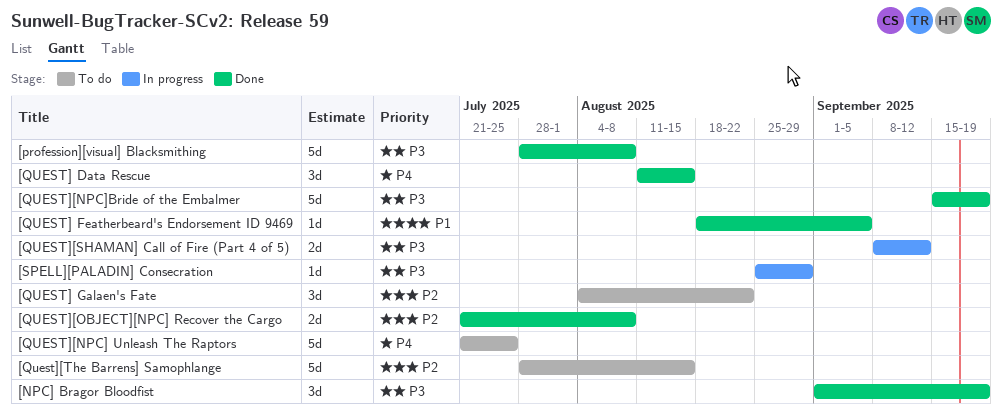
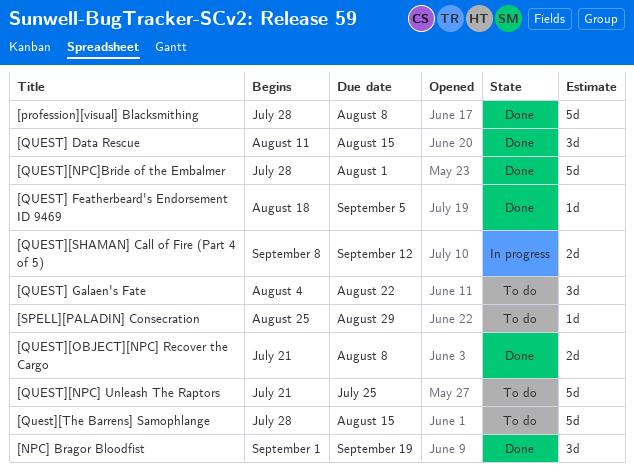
[QUEST][NPC]Bride of the Embalmer, start: Sep 15 -> Jul 28
[QUEST][NPC]Bride of the Embalmer, due: Sep 19 -> Aug 1
[SPELL][PALADIN] Consecration, status: In progress -> To do

